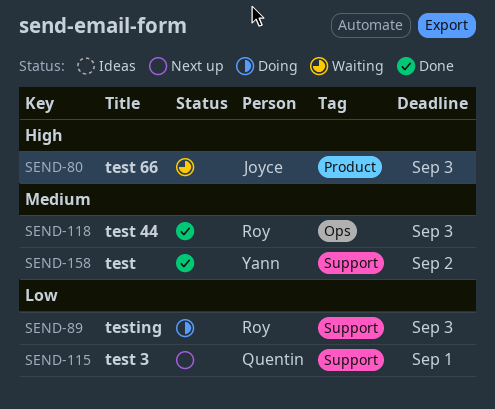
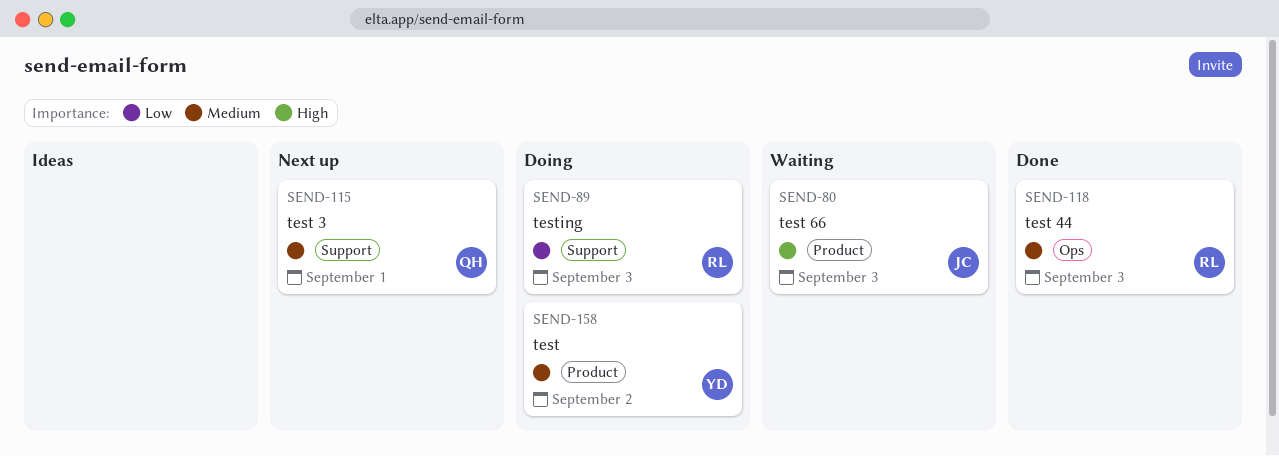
SEND-115, priority: Low -> Medium
SEND-158, status: Done -> Doing
SEND-158, label: Support -> Product

